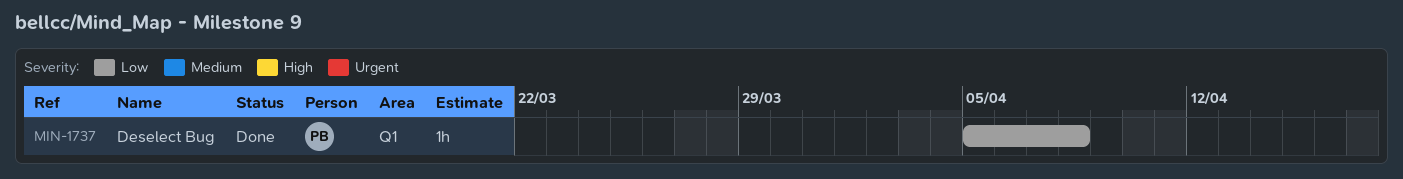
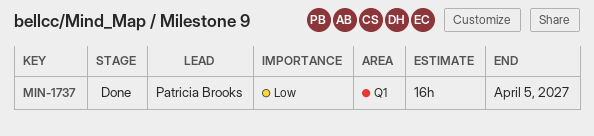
MIN-1737, estimate: 1h -> 16h
MIN-1737, due: Apr 8 -> Apr 5

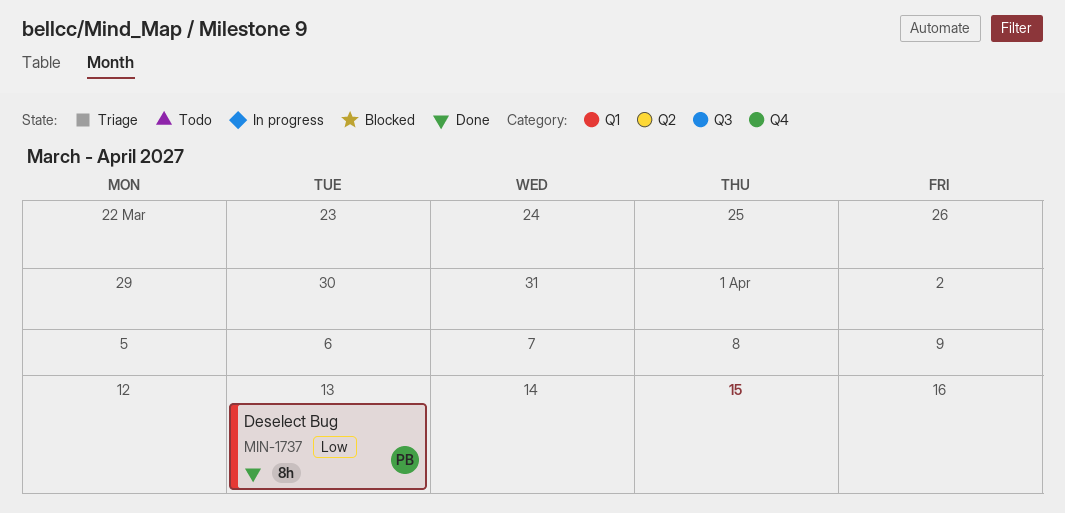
MIN-1737, estimate: 16h -> 8h
MIN-1737, due: Apr 5 -> Apr 13

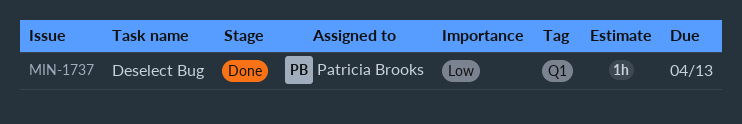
MIN-1737, estimate: 8h -> 1h

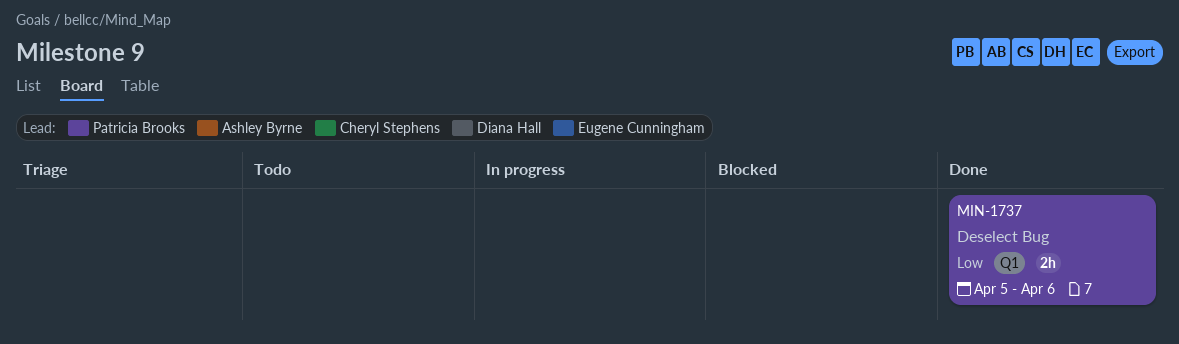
MIN-1737, estimate: 1h -> 2h
MIN-1737, due: Apr 13 -> Apr 6

